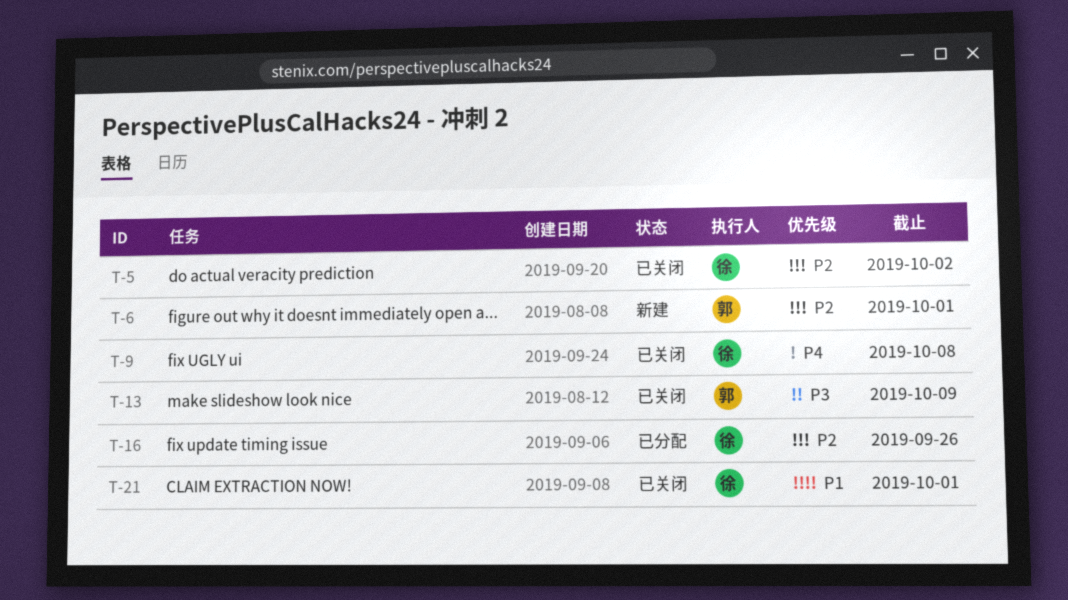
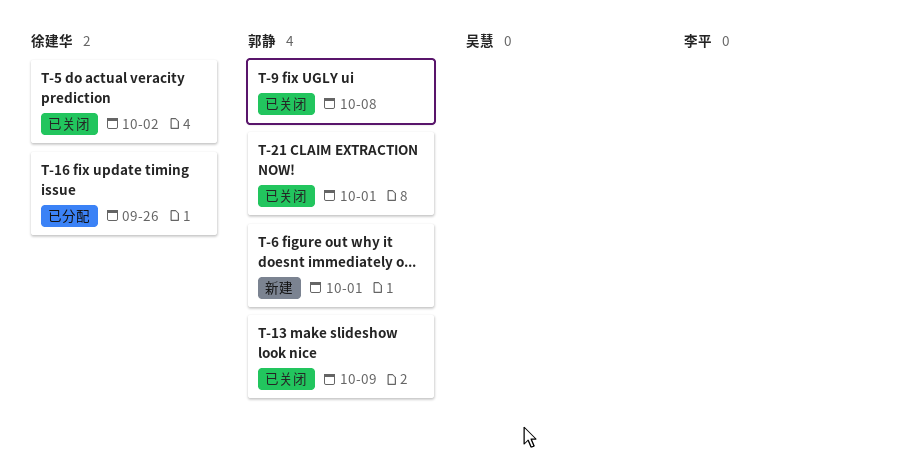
T-9, owner: 徐建华 -> 郭静
T-21, owner: 徐建华 -> 郭静

